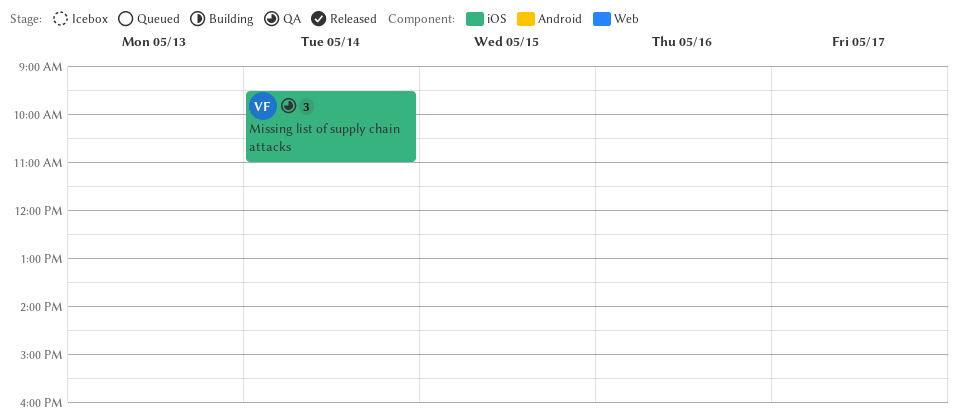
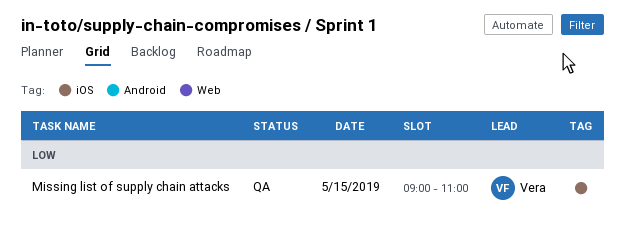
Missing list of supply chain attacks, day: May 14 -> May 15
Missing list of supply chain attacks, begins: 09:30 -> 09:00

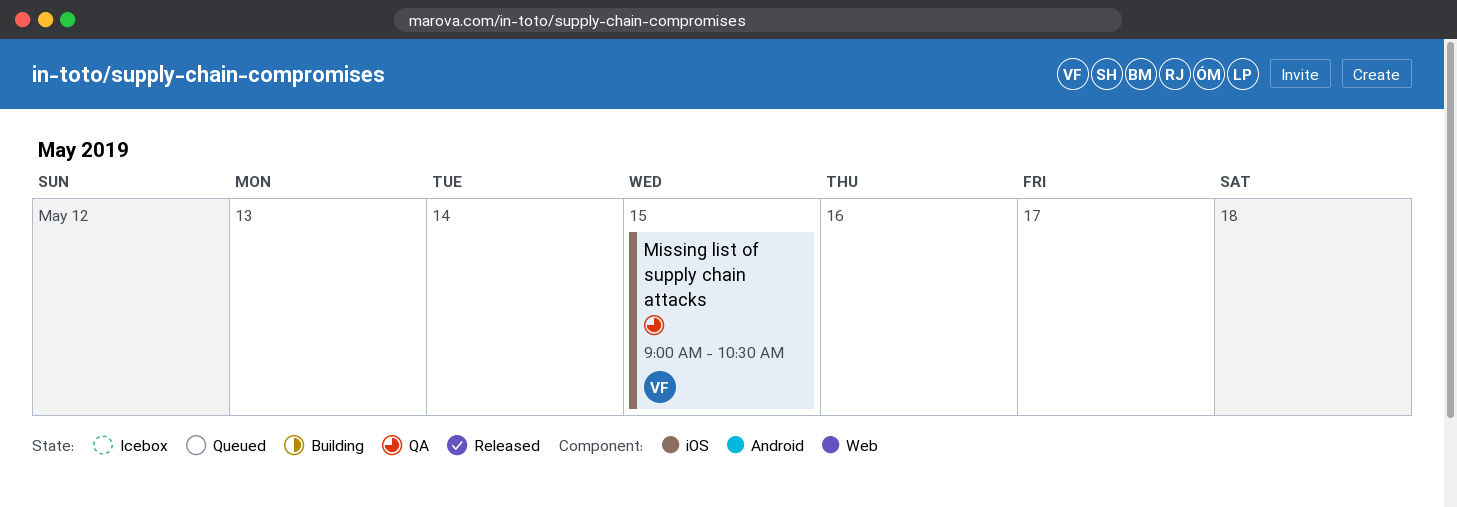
Missing list of supply chain attacks, ends: 11:00 -> 10:30

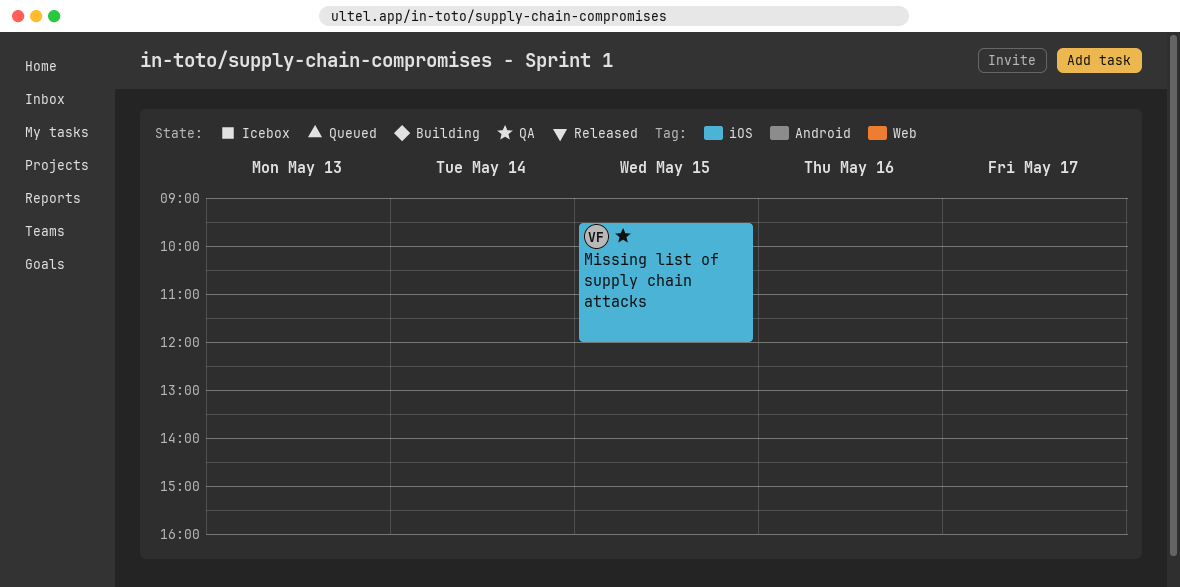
Missing list of supply chain attacks, begins: 09:00 -> 09:30
Missing list of supply chain attacks, ends: 10:30 -> 12:00

